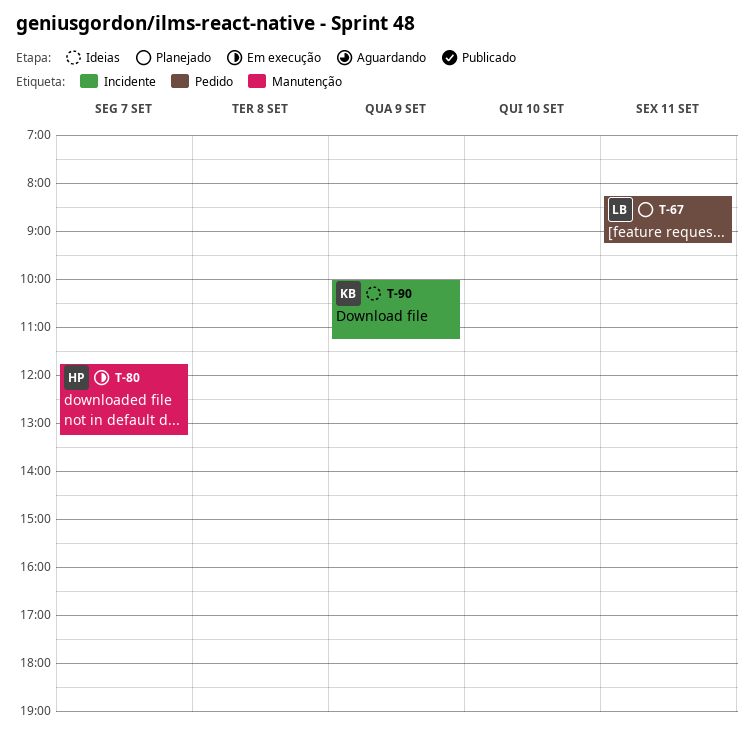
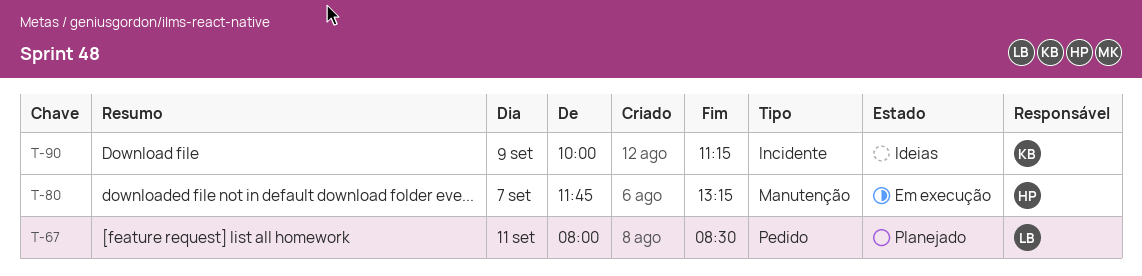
T-67, begins: 08:15 -> 08:00
T-67, ends: 09:15 -> 08:30

